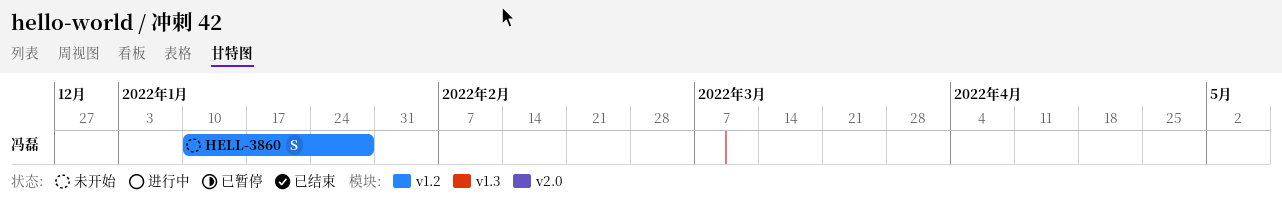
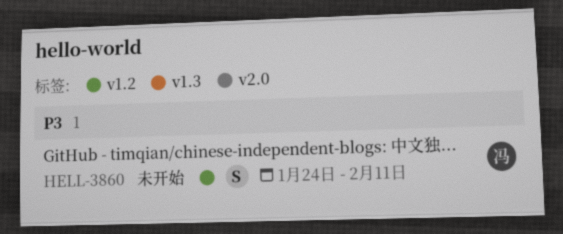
HELL-3860, start: Jan 10 -> Jan 24
HELL-3860, due: Jan 28 -> Feb 11

